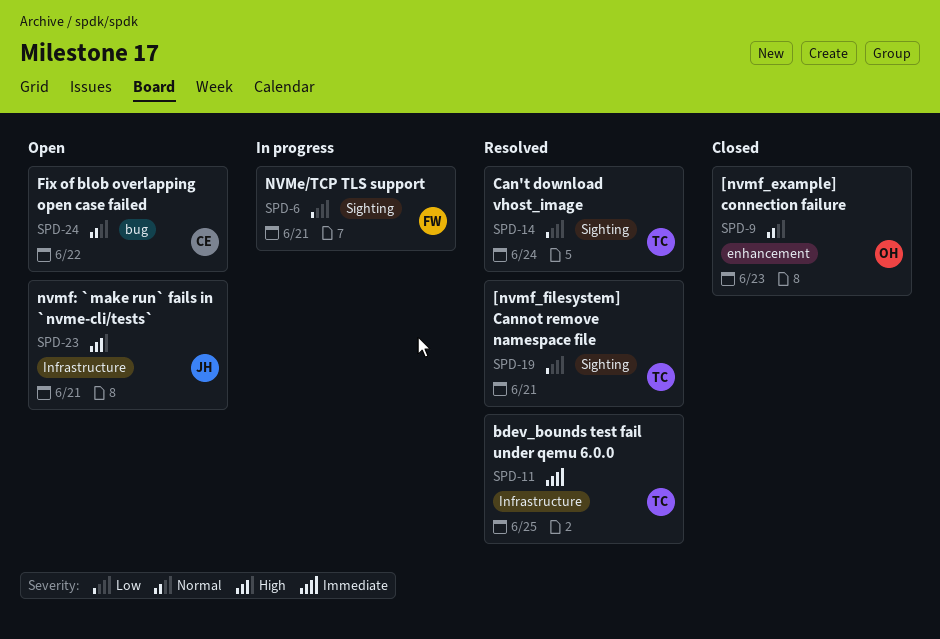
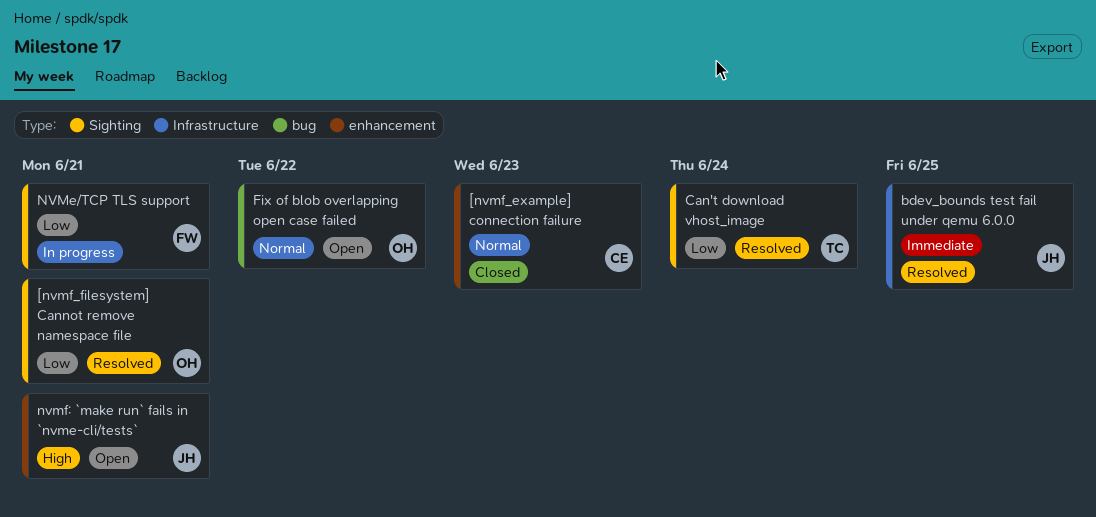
[nvmf_example] connection failure, owner: OH -> CE
[nvmf_filesystem] Cannot remove namespace file, owner: TC -> OH
bdev_bounds test fail under qemu 6.0.0, owner: TC -> JH
Fix of blob overlapping open case failed, owner: CE -> OH
nvmf: `make run` fails in `nvme-cli/tests`, label: Infrastructure -> enhancement

